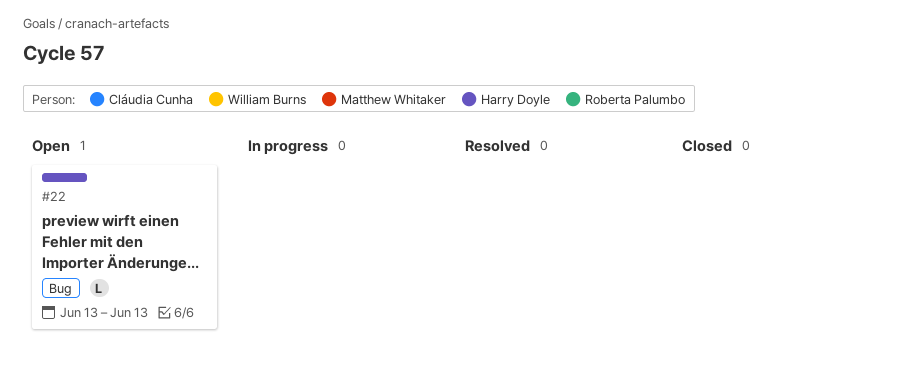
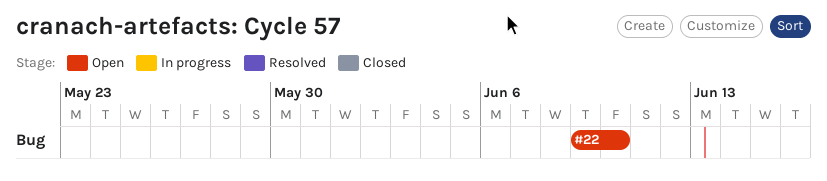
#22, start: Jun 13 -> Jun 9
#22, due: Jun 13 -> Jun 10

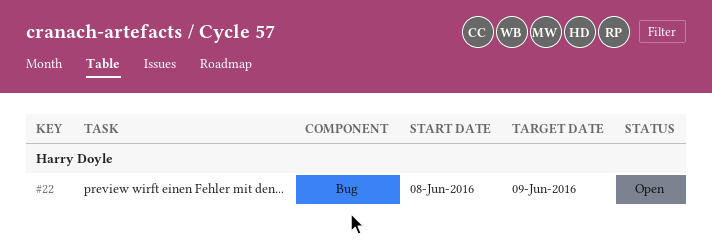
#22, start: Jun 9 -> Jun 8
#22, due: Jun 10 -> Jun 9

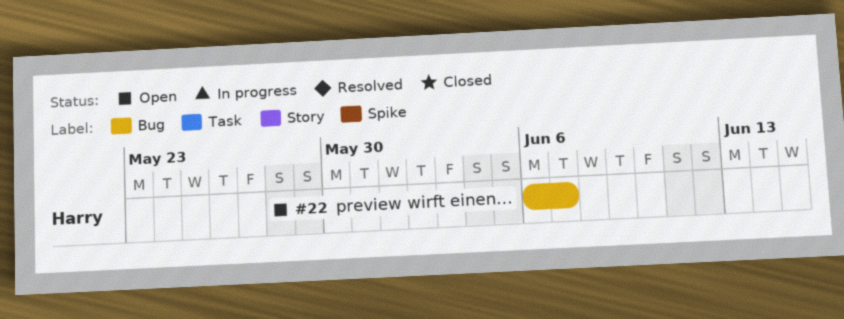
#22, start: Jun 8 -> Jun 6
#22, due: Jun 9 -> Jun 7

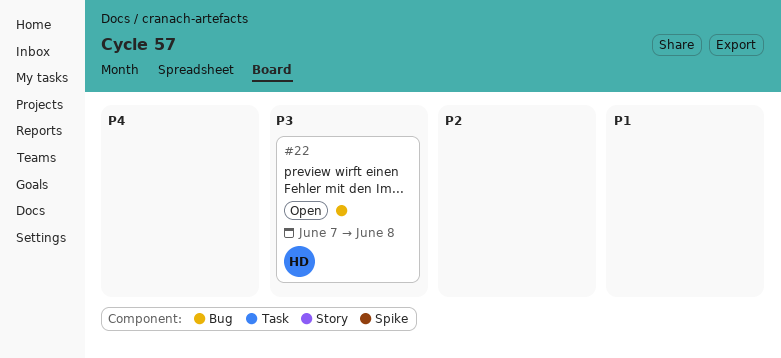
#22, start: Jun 6 -> Jun 7
#22, due: Jun 7 -> Jun 8

